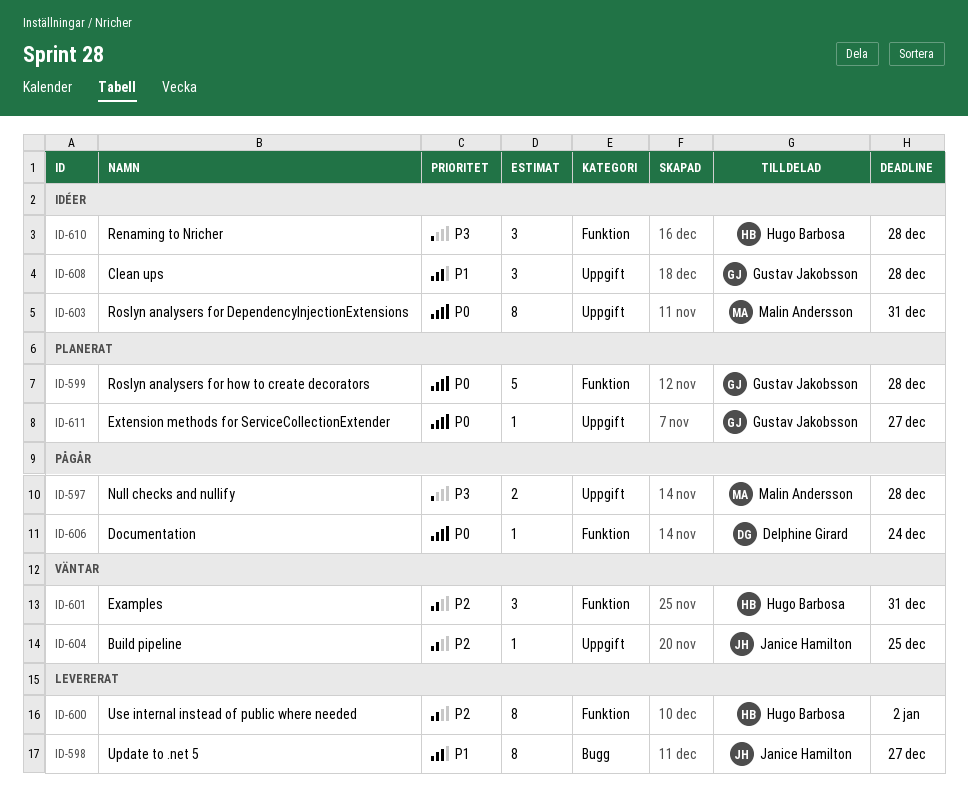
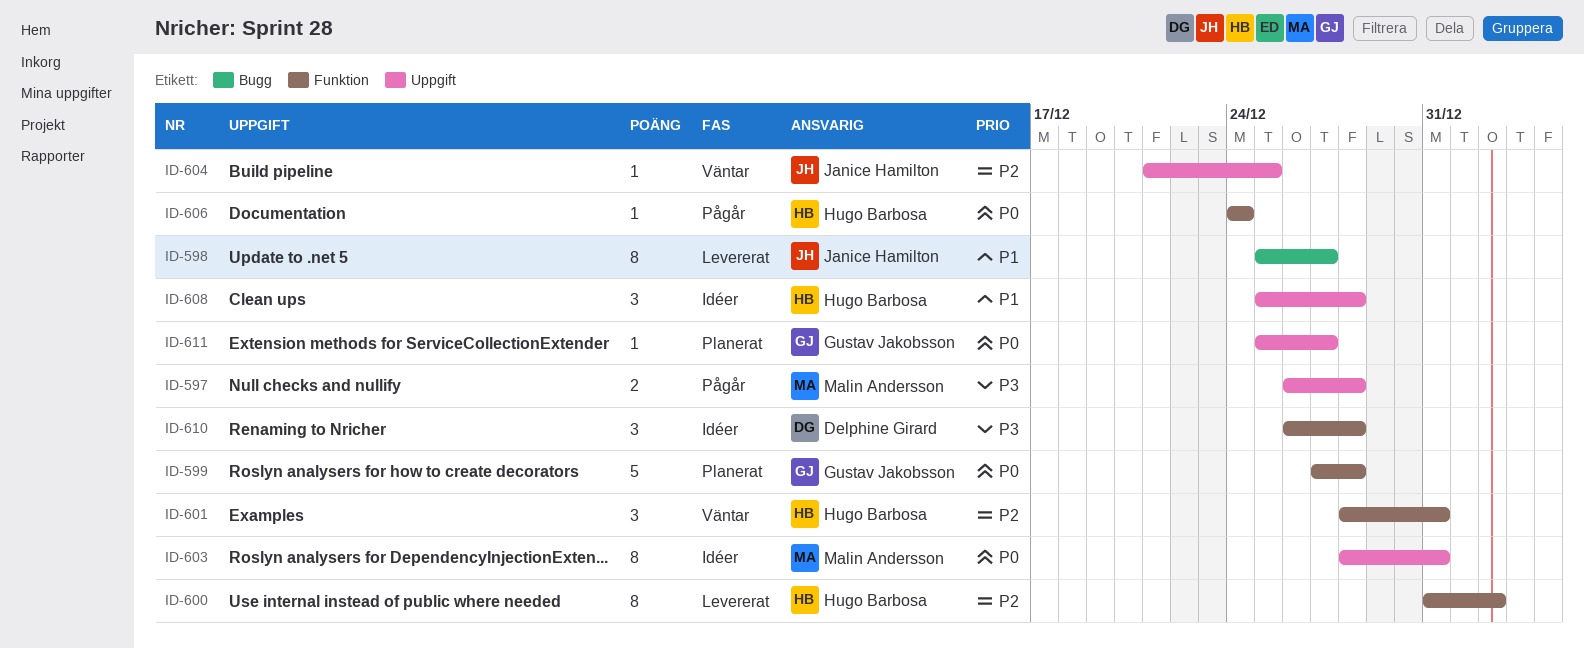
ID-606, owner: Delphine Girard -> Hugo Barbosa
ID-608, owner: Gustav Jakobsson -> Hugo Barbosa
ID-610, owner: Hugo Barbosa -> Delphine Girard

